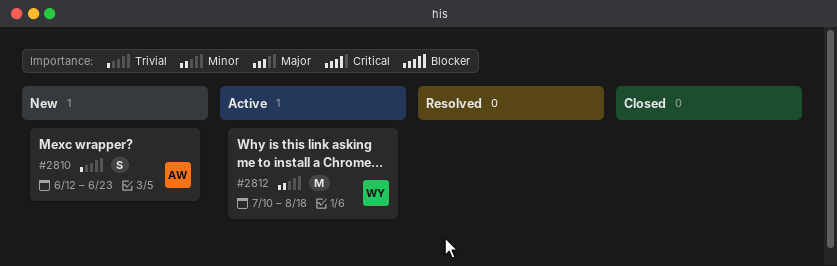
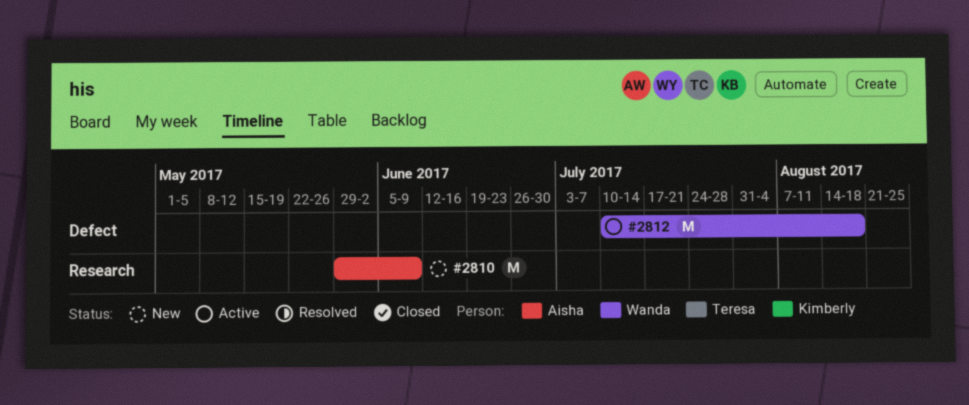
#2810, estimate: S -> M
#2810, start: Jun 12 -> May 29
#2810, due: Jun 23 -> Jun 9

